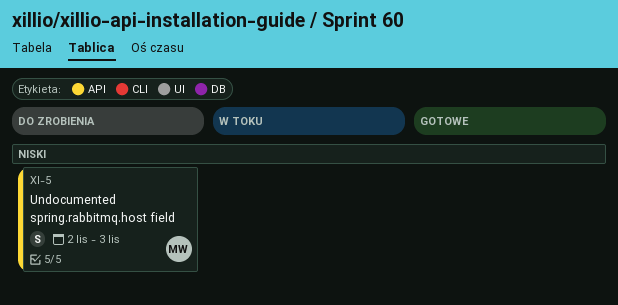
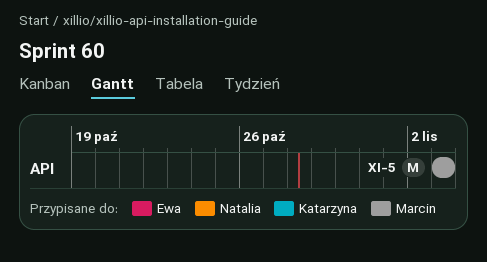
XI-5, estimate: S -> M
XI-5, start: Nov 2 -> Nov 3

